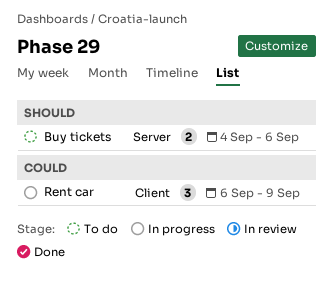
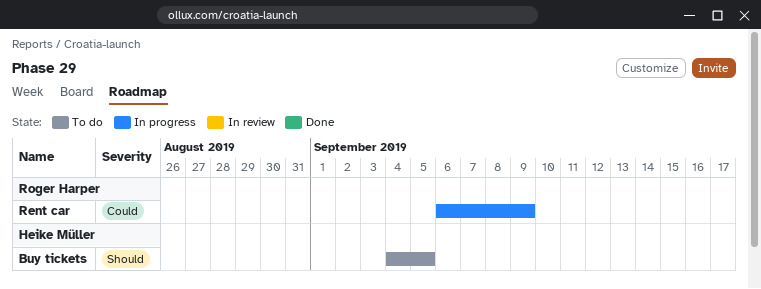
Buy tickets, due: Sep 6 -> Sep 5

